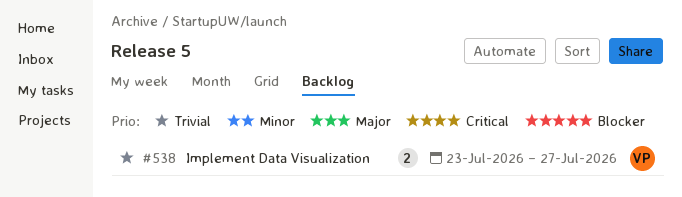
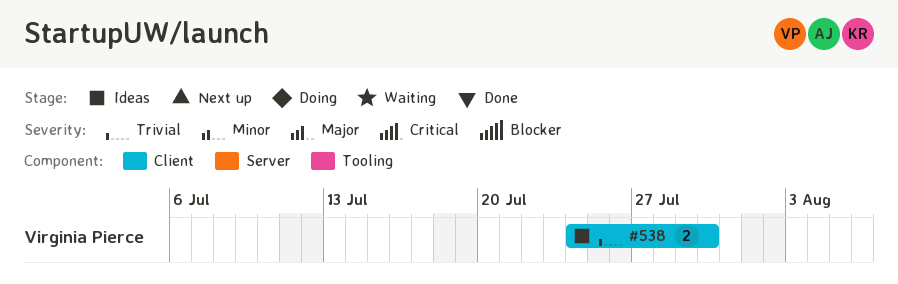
#538, start: Jul 23 -> Jul 24
#538, due: Jul 27 -> Jul 30

